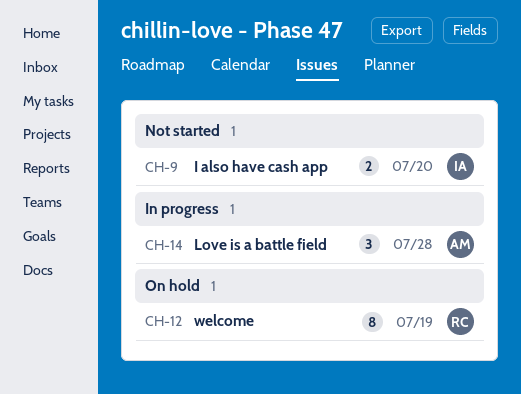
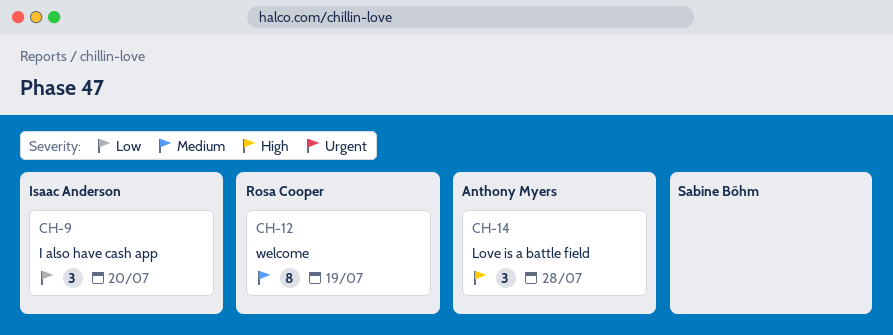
CH-9, estimate: 2 -> 3

